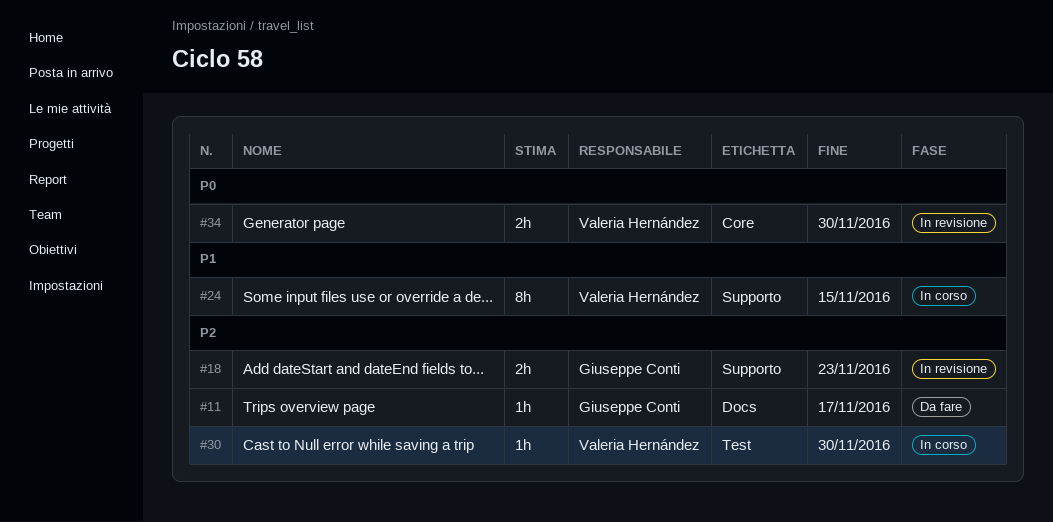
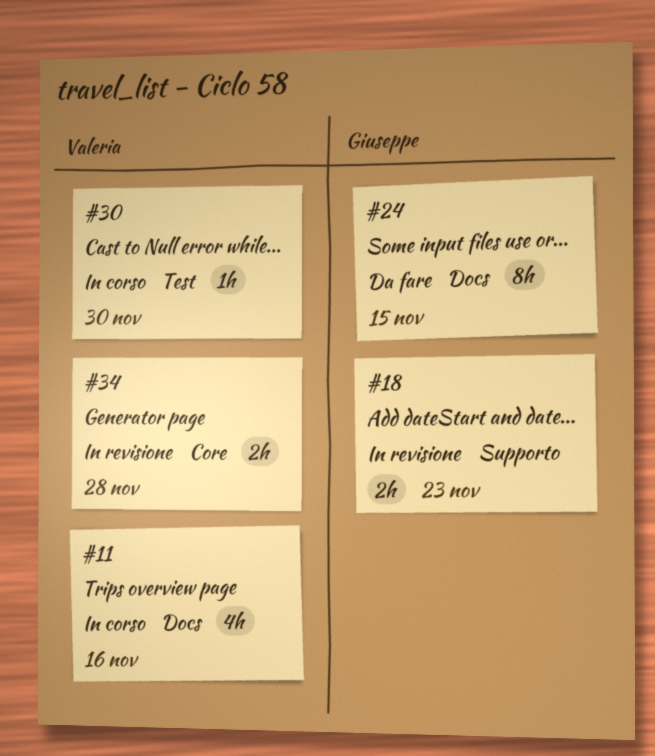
#11, status: Da fare -> In corso
#11, owner: Giuseppe Conti -> Valeria Hernández
#11, estimate: 1h -> 4h
#11, due: Nov 17 -> Nov 16
#24, status: In corso -> Da fare
#24, owner: Valeria Hernández -> Giuseppe Conti
#24, label: Supporto -> Docs
#34, due: Nov 30 -> Nov 28

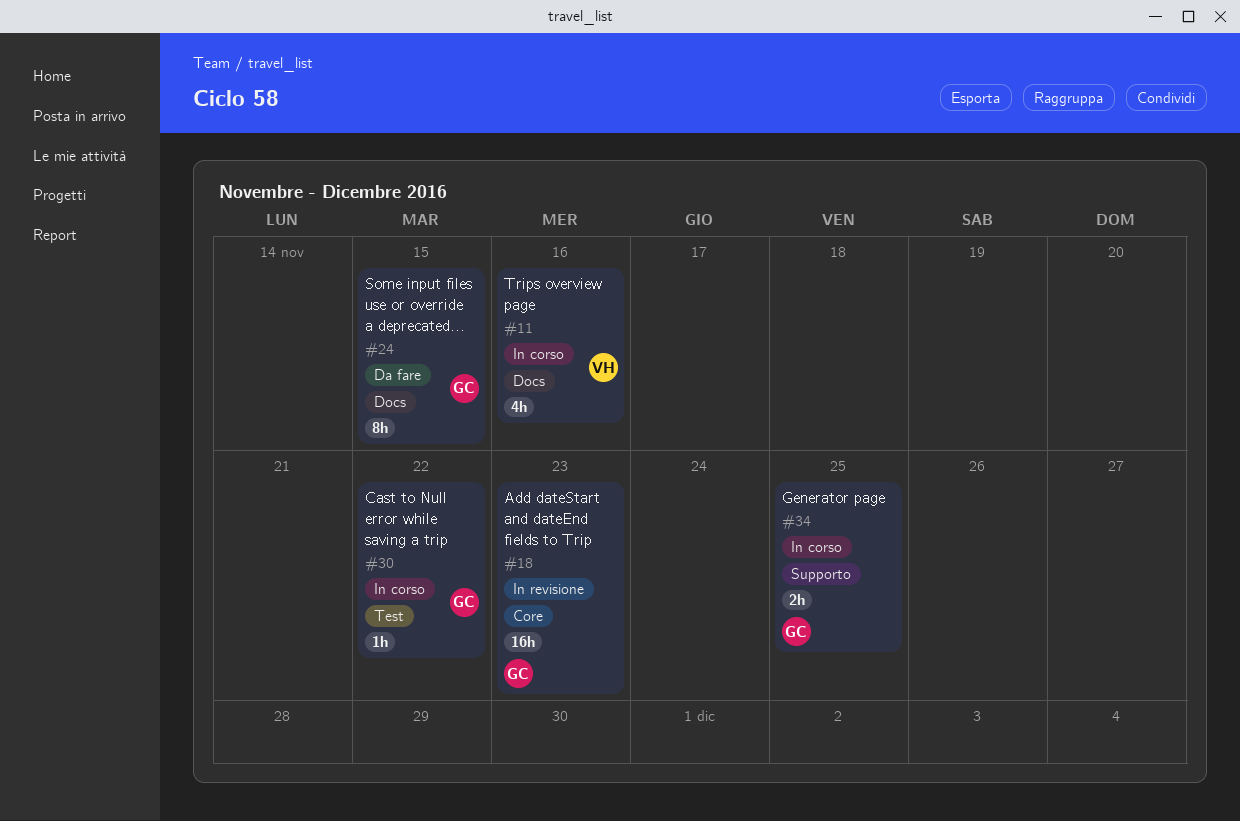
#18, label: Supporto -> Core
#18, estimate: 2h -> 16h
#30, owner: Valeria -> Giuseppe
#30, due: Nov 30 -> Nov 22
#34, status: In revisione -> In corso
#34, owner: Valeria -> Giuseppe
#34, label: Core -> Supporto
#34, due: Nov 28 -> Nov 25

